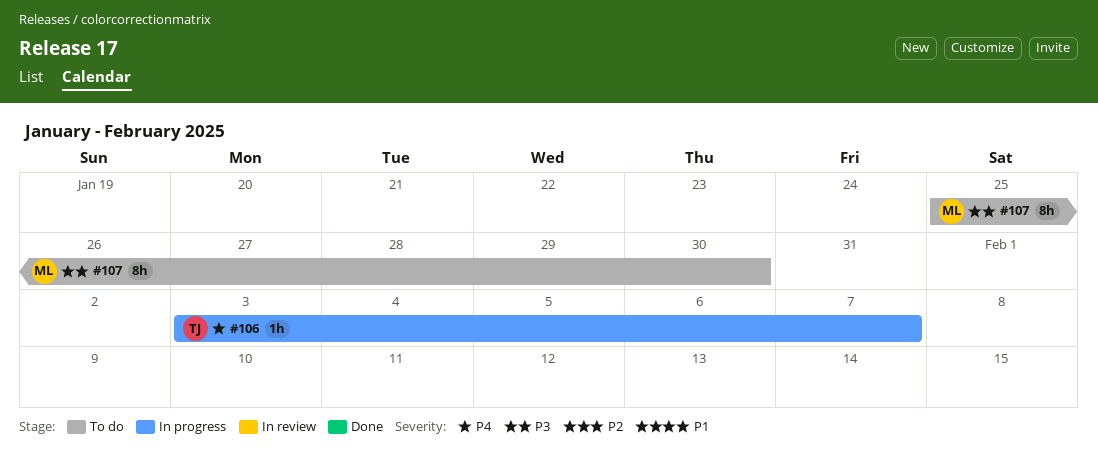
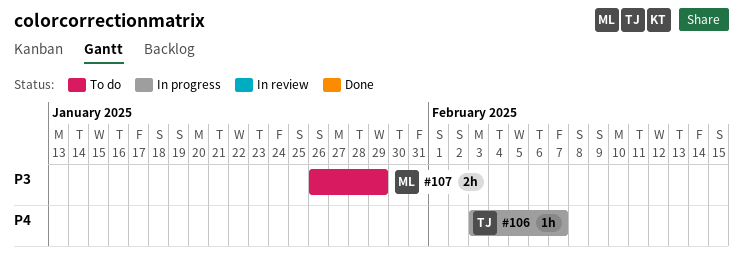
#107, estimate: 8h -> 2h
#107, start: Jan 25 -> Jan 26
#107, due: Jan 30 -> Jan 29

